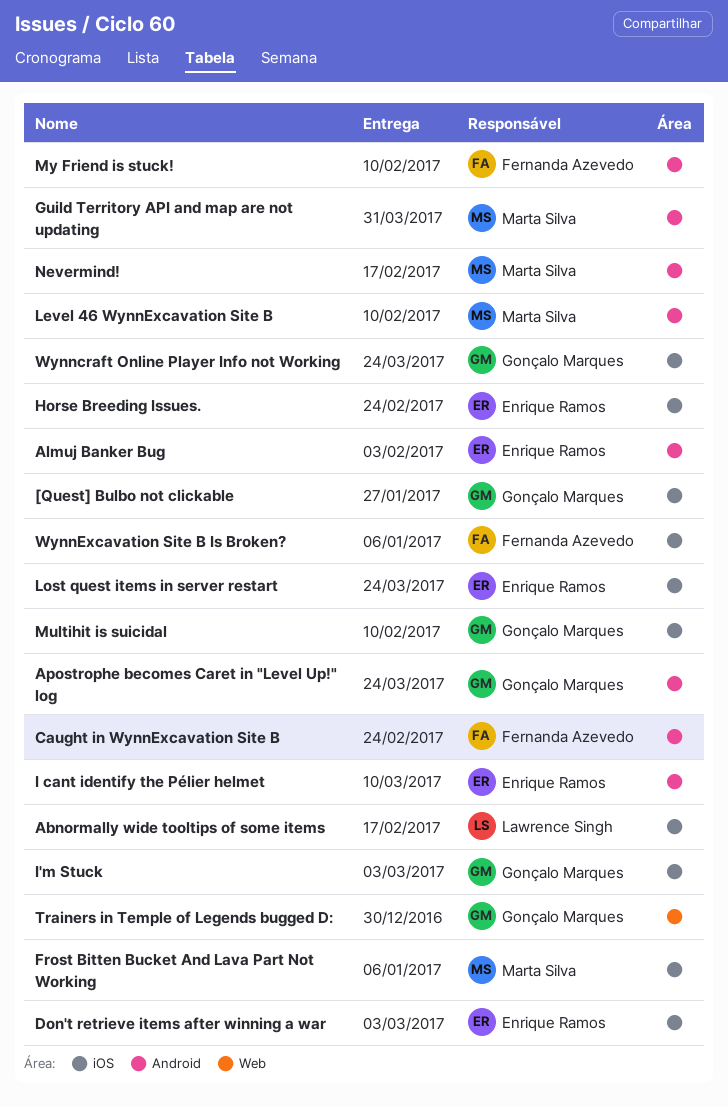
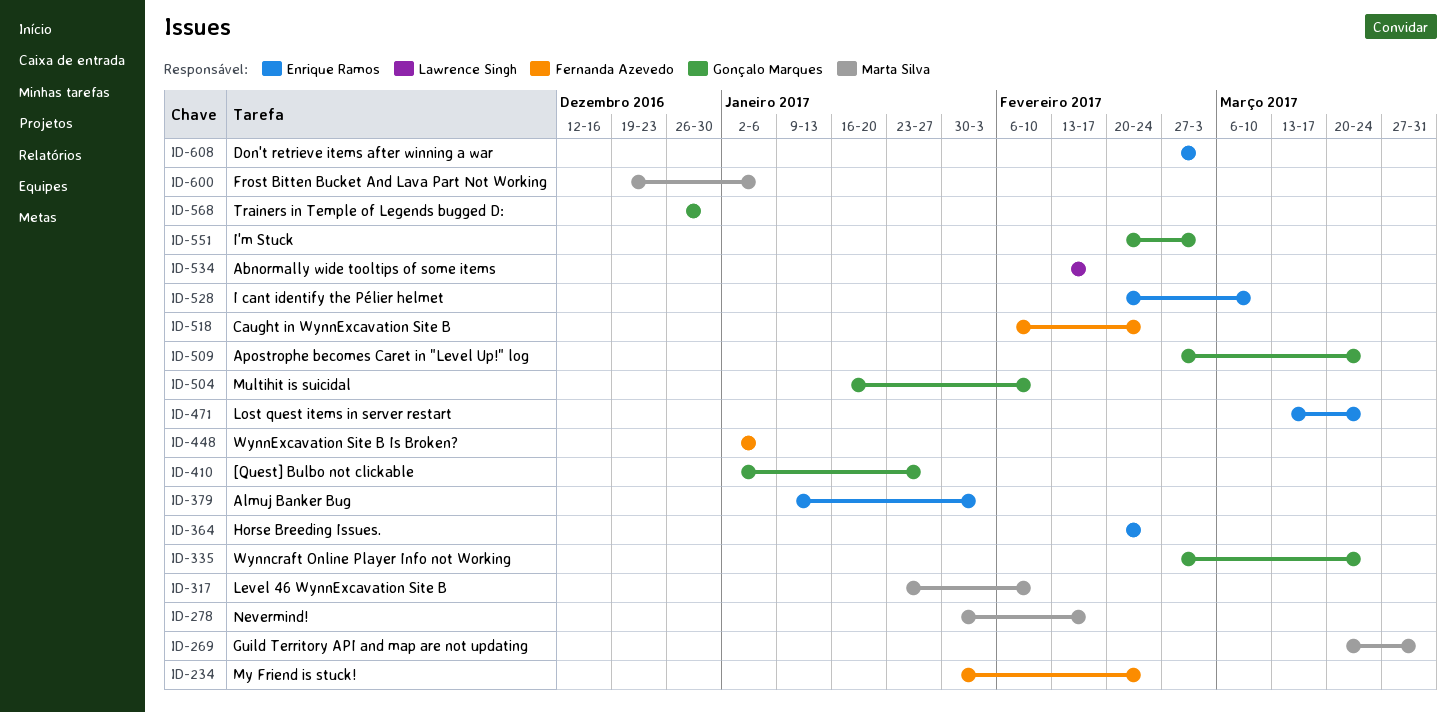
My Friend is stuck!, due: Feb 10 -> Feb 24

